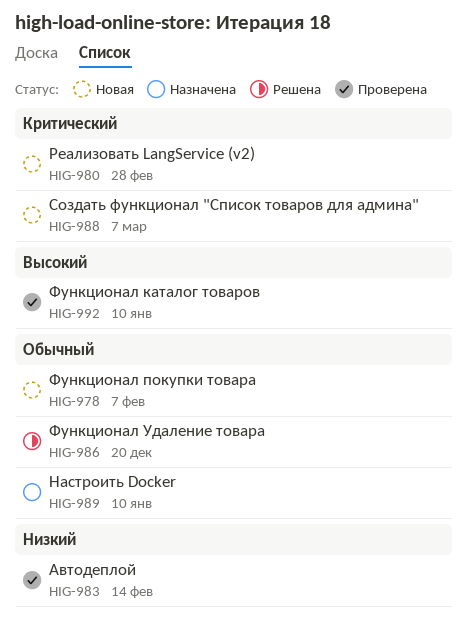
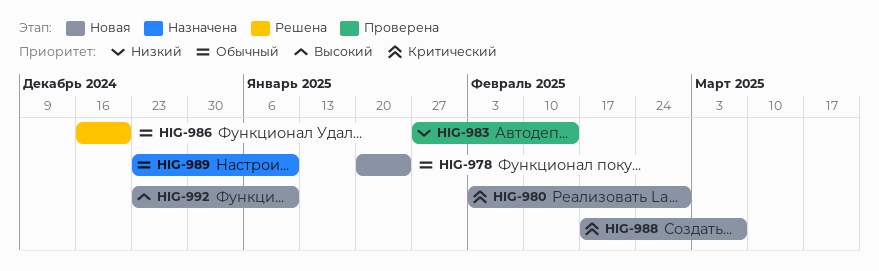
HIG-978, due: Feb 7 -> Jan 24
HIG-992, status: Проверена -> Новая

